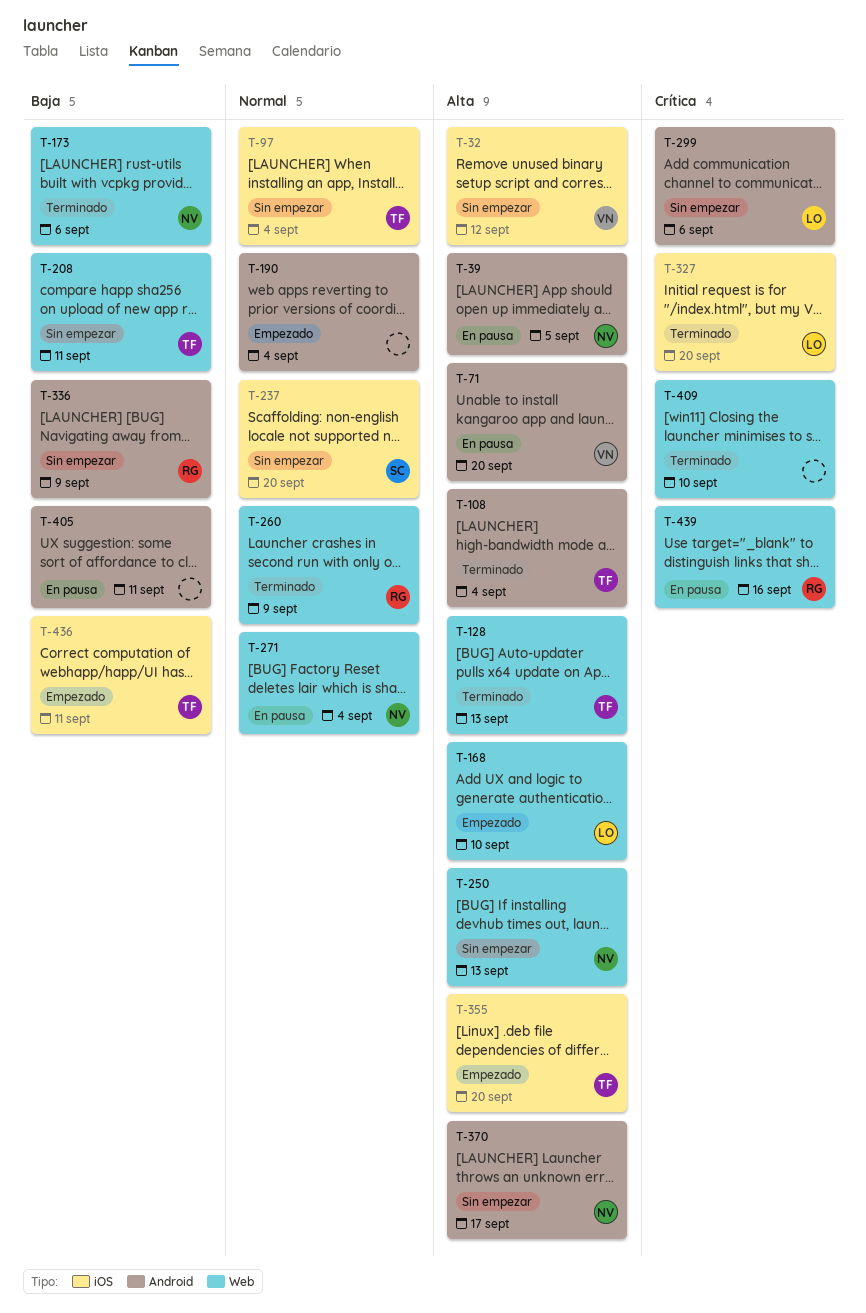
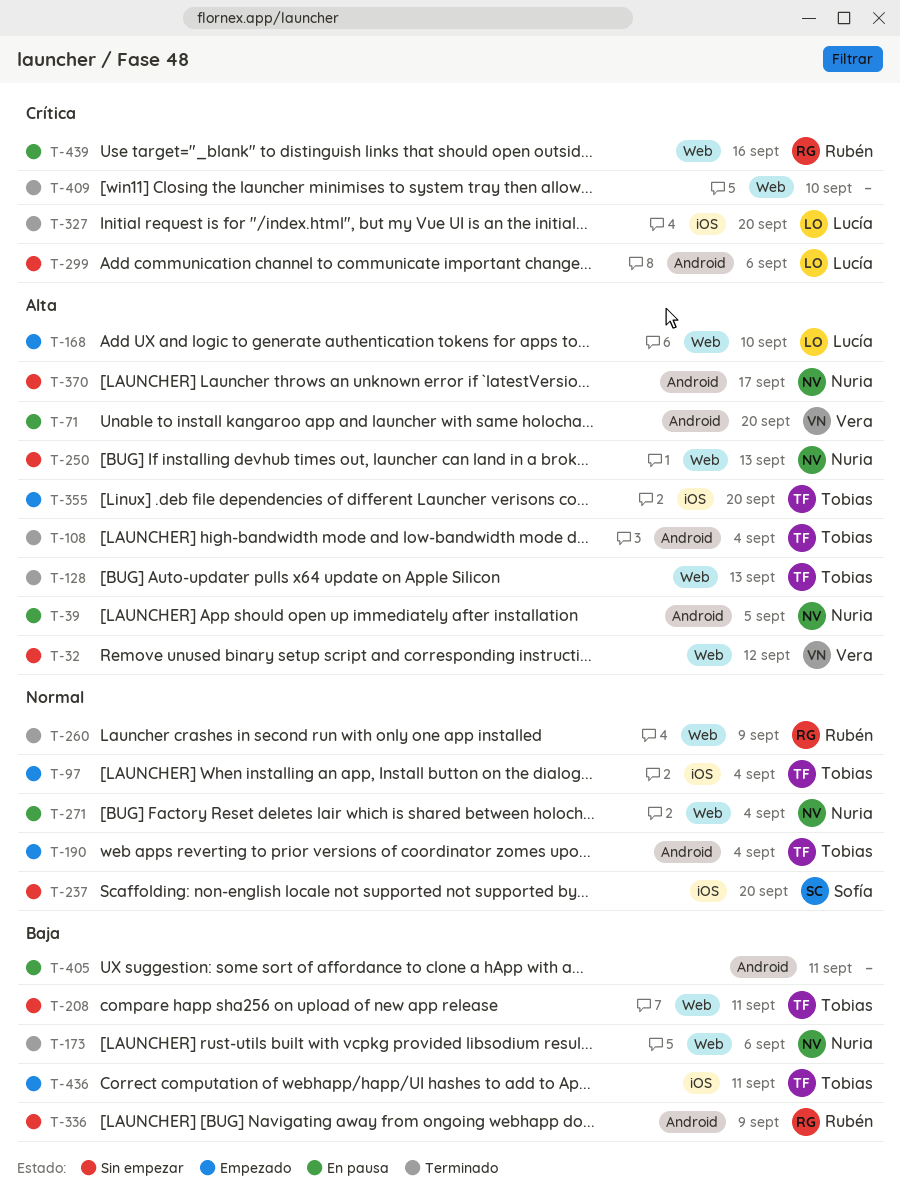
T-32, label: iOS -> Web
T-97, status: Sin empezar -> Empezado
T-190, owner: none -> Tobias

